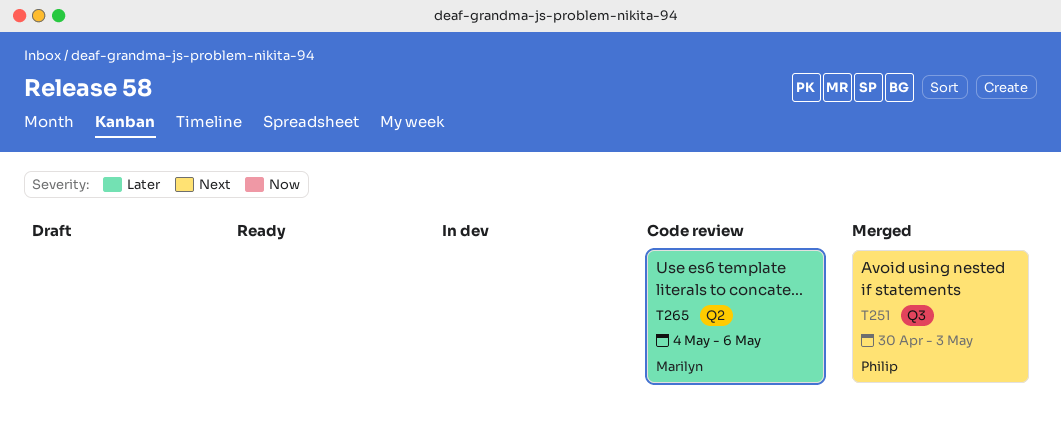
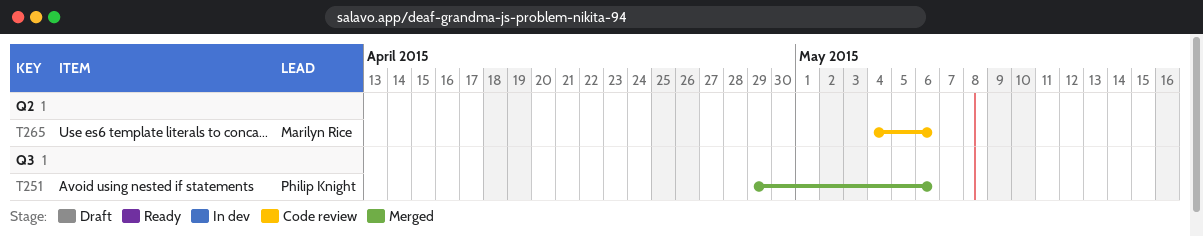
T251, start: Apr 30 -> Apr 29
T251, due: May 3 -> May 6

